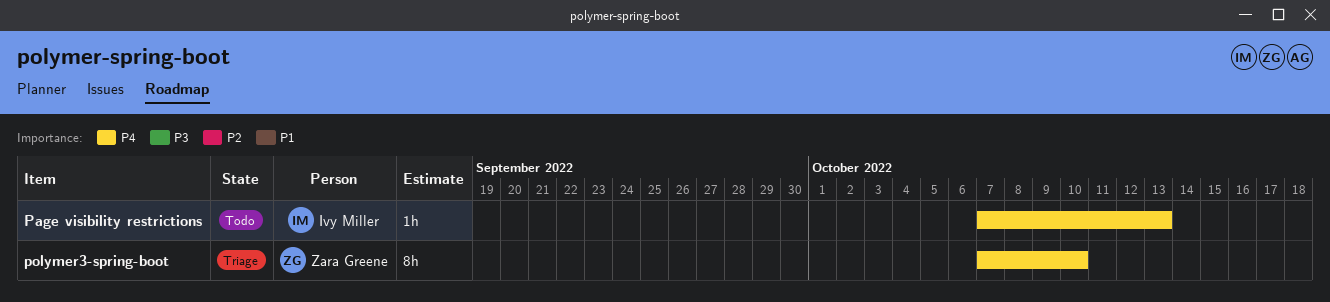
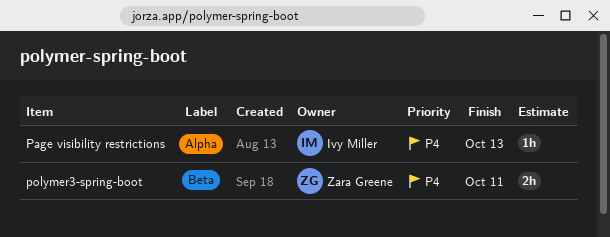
polymer3-spring-boot, estimate: 8h -> 2h
polymer3-spring-boot, due: Oct 10 -> Oct 11

